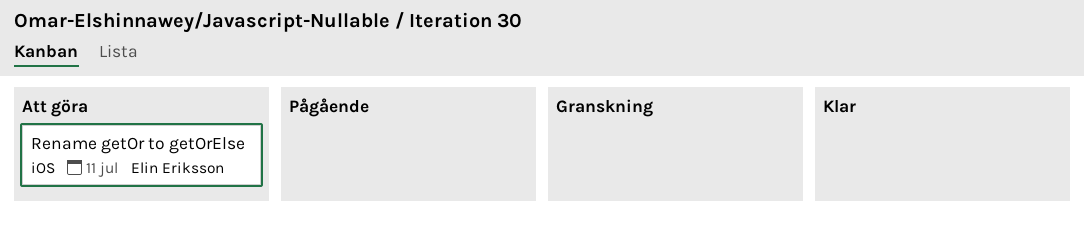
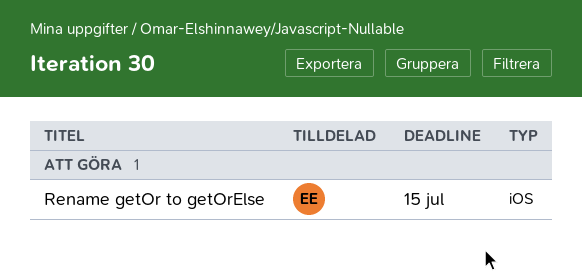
Rename getOr to getOrElse, due: Jul 11 -> Jul 15

